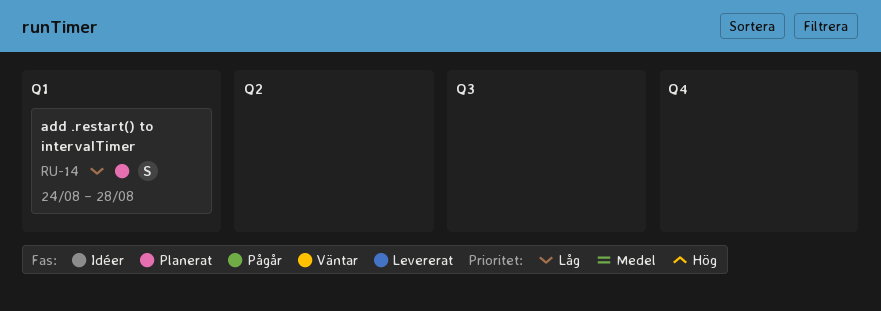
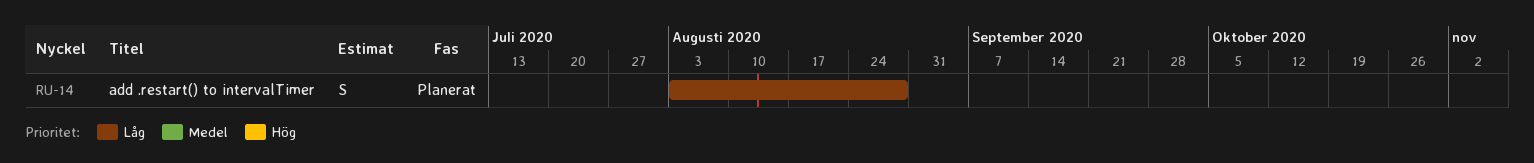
RU-14, start: Aug 24 -> Aug 3

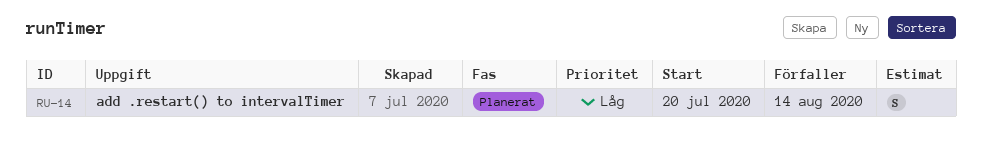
RU-14, start: Aug 3 -> Jul 20
RU-14, due: Aug 28 -> Aug 14

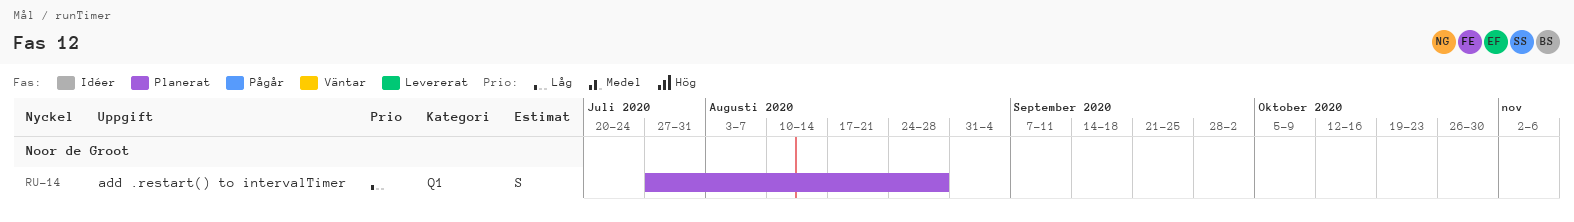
RU-14, start: Jul 20 -> Jul 27
RU-14, due: Aug 14 -> Aug 28

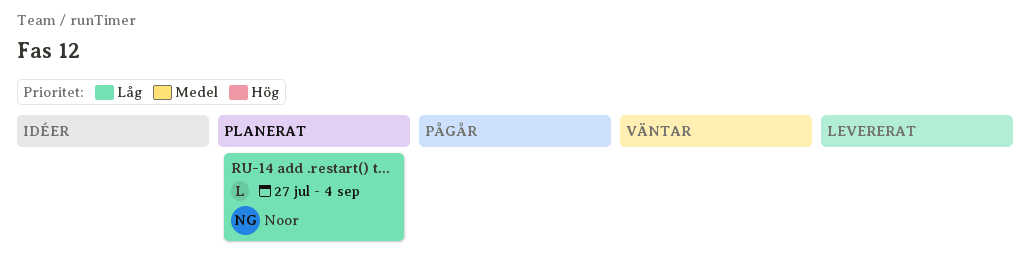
RU-14, estimate: S -> L
RU-14, due: Aug 28 -> Sep 4

